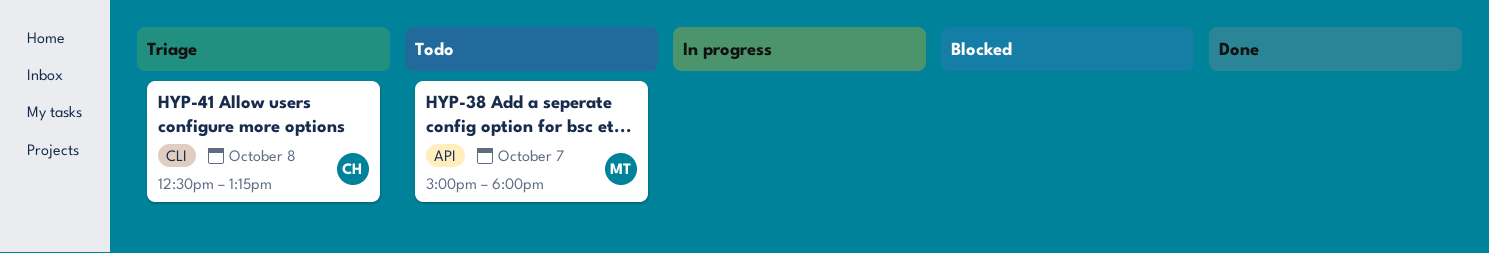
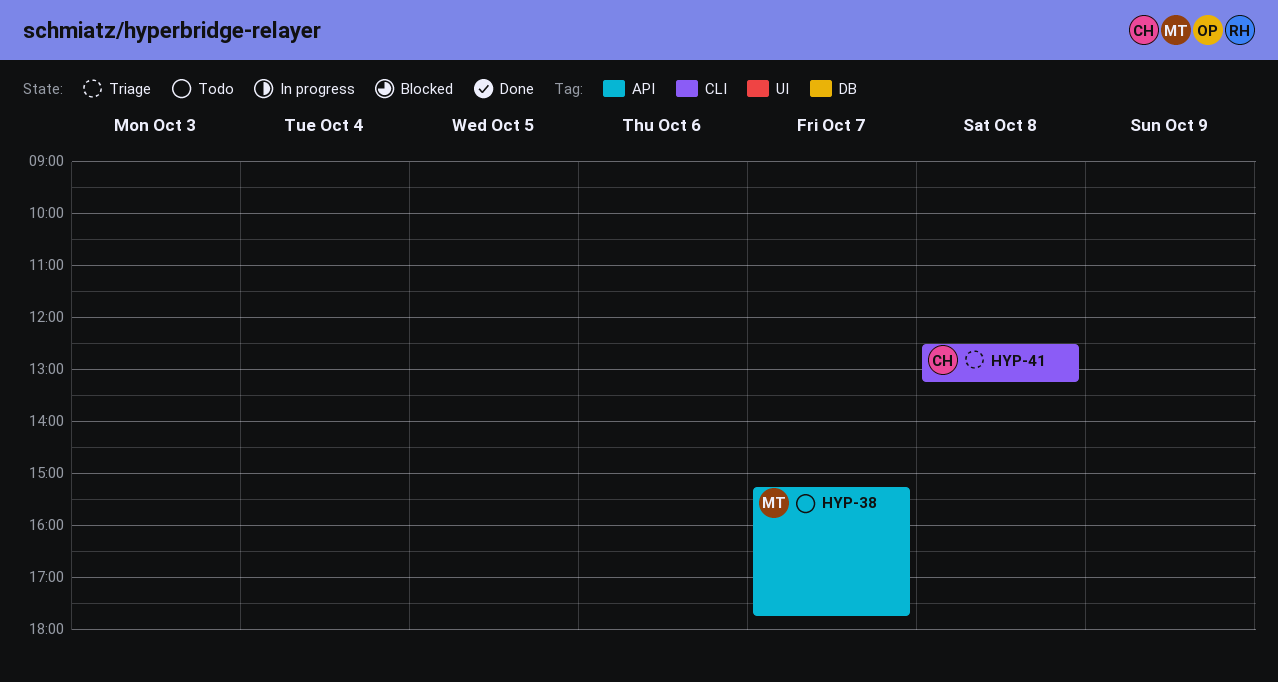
HYP-38, begins: 15:00 -> 15:15
HYP-38, ends: 18:00 -> 17:45

